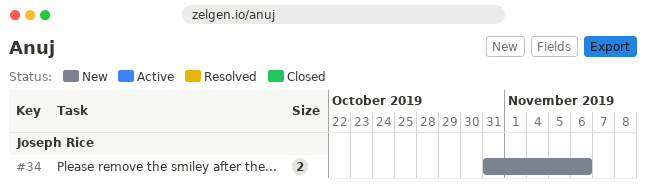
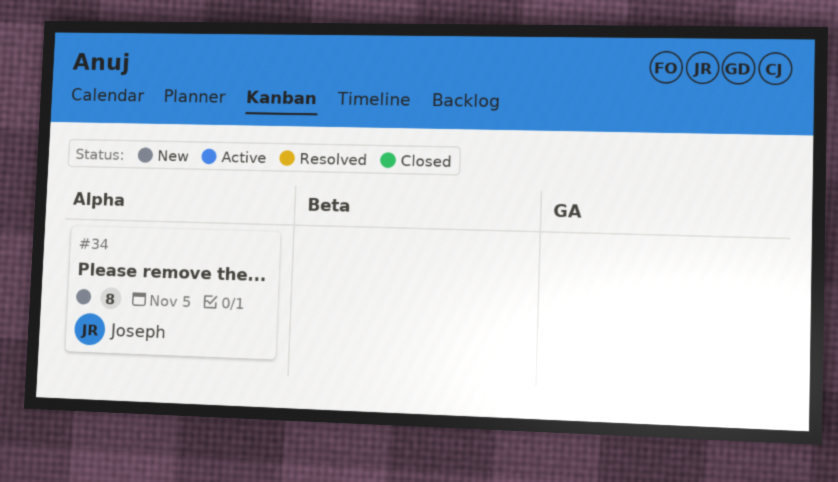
#34, estimate: 2 -> 8
#34, due: Nov 6 -> Nov 5

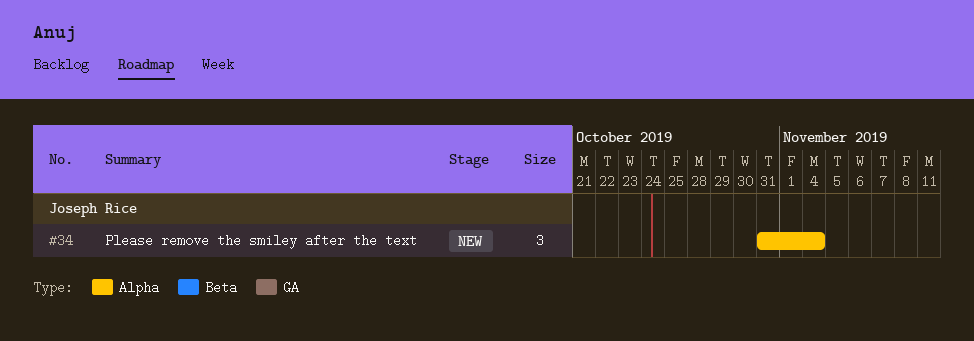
#34, estimate: 8 -> 3
#34, due: Nov 5 -> Nov 4

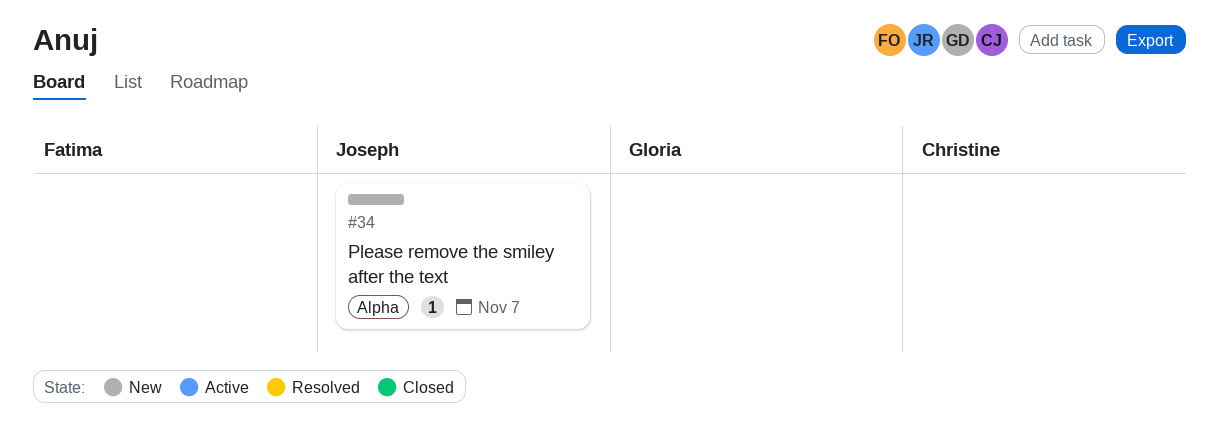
#34, estimate: 3 -> 1
#34, due: Nov 4 -> Nov 7

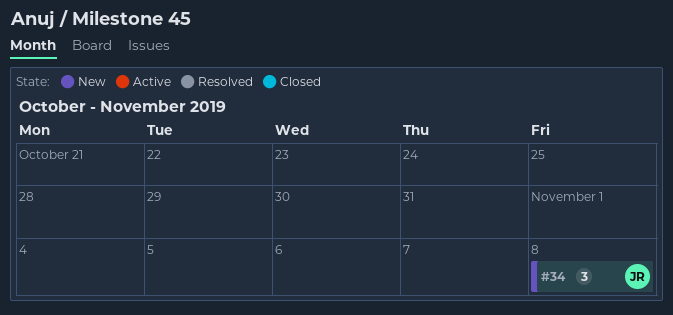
#34, estimate: 1 -> 3
#34, due: Nov 7 -> Nov 8

